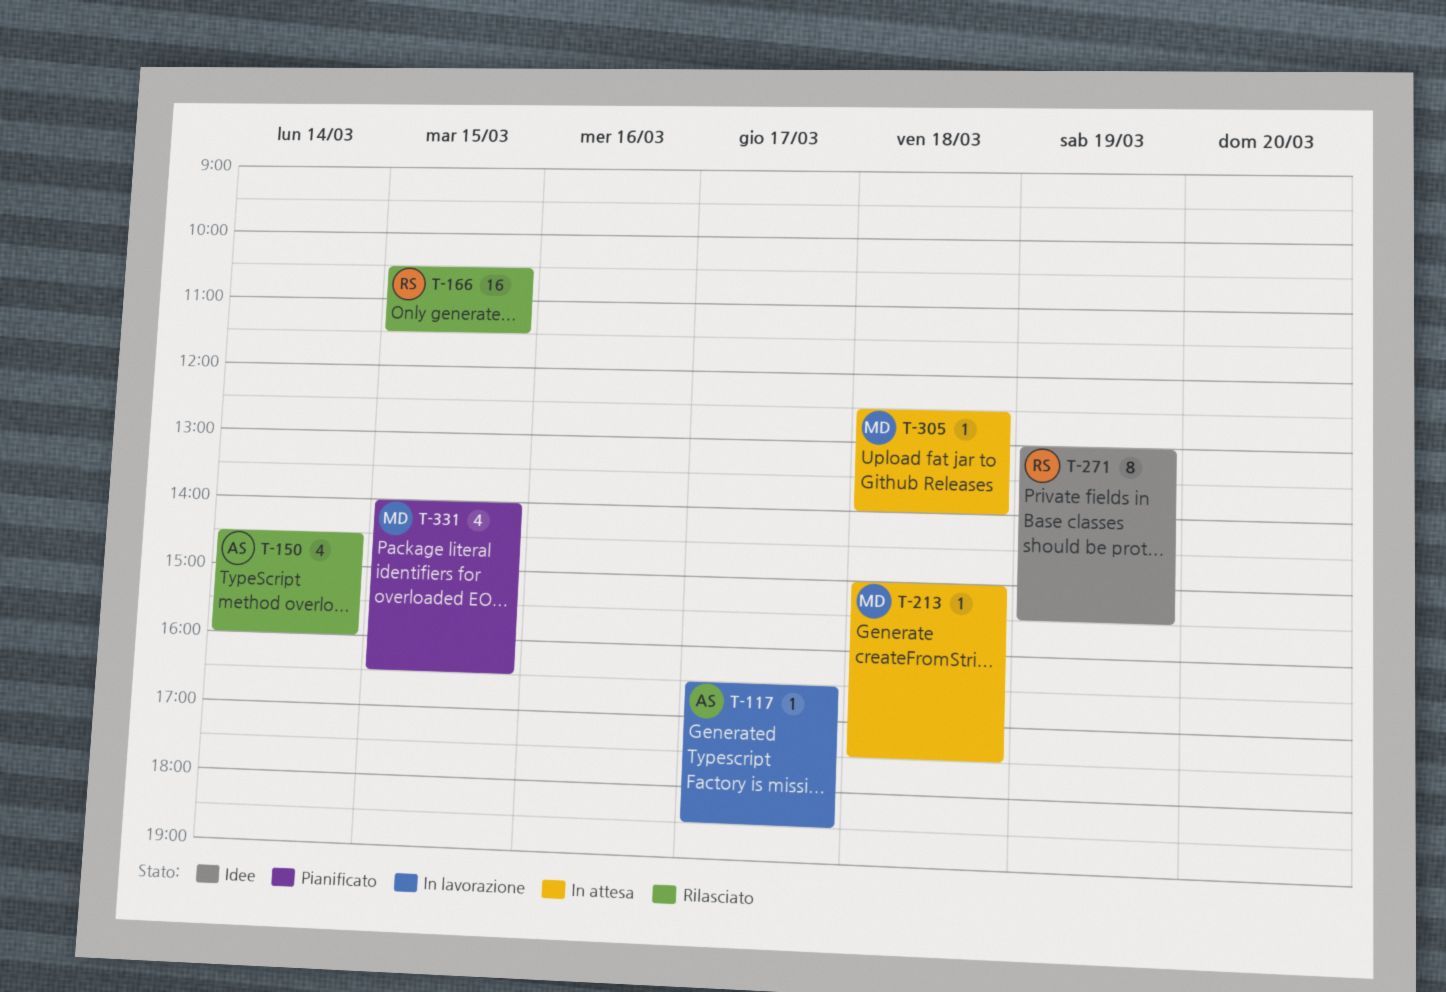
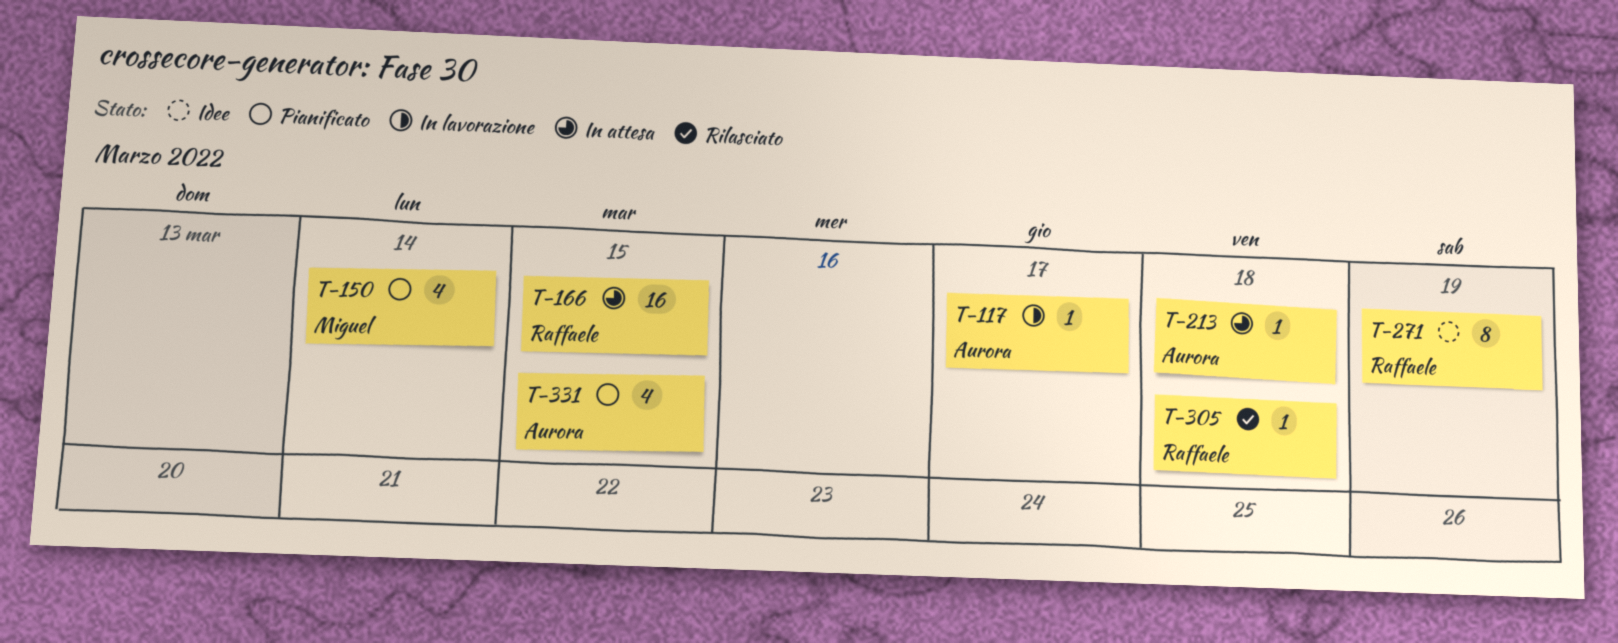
T-150, status: Rilasciato -> Pianificato
T-150, owner: Aurora -> Miguel
T-166, status: Rilasciato -> In attesa
T-213, owner: Miguel -> Aurora
T-305, status: In attesa -> Rilasciato
T-305, owner: Miguel -> Raffaele
T-331, owner: Miguel -> Aurora

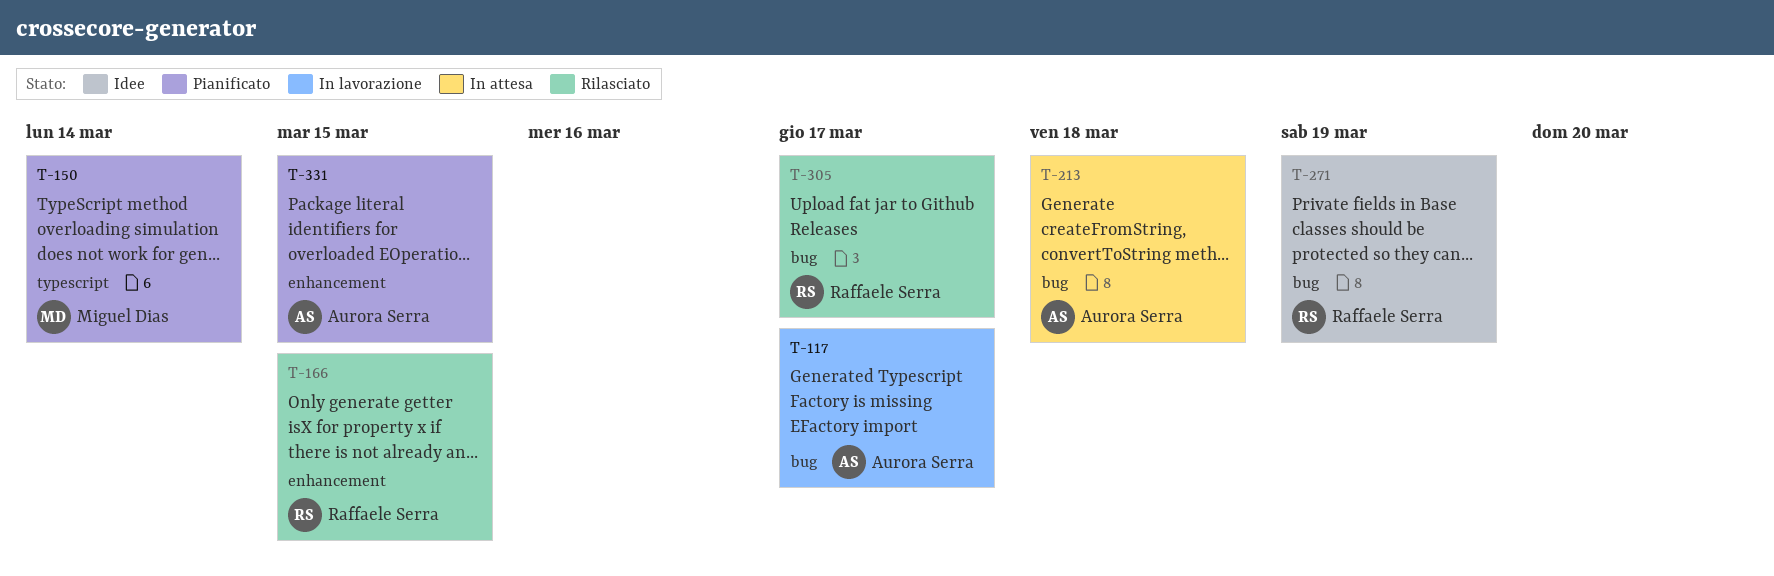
T-166, status: In attesa -> Rilasciato
T-305, day: Mar 18 -> Mar 17

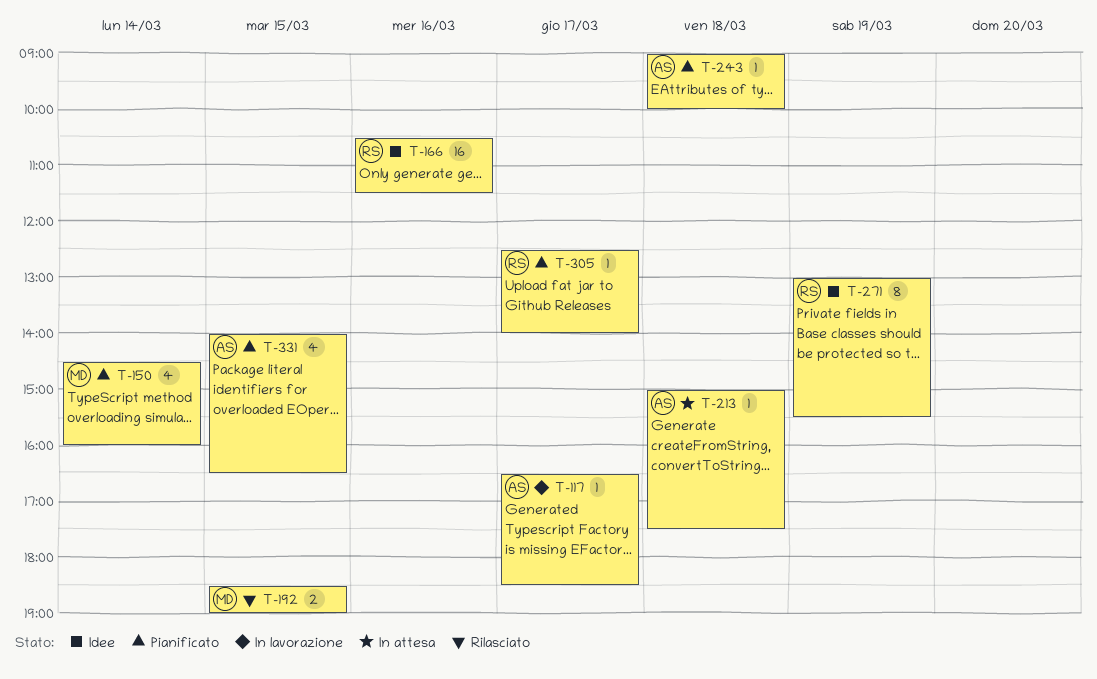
T-166, status: Rilasciato -> Idee
T-166, day: Mar 15 -> Mar 16
T-192: none -> present
T-243: none -> present
T-305, status: Rilasciato -> Pianificato

